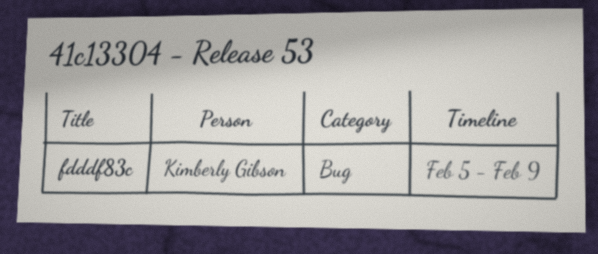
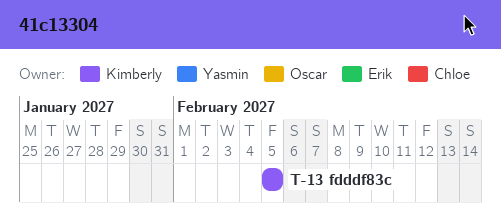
fdddf83c, due: Feb 9 -> Feb 5

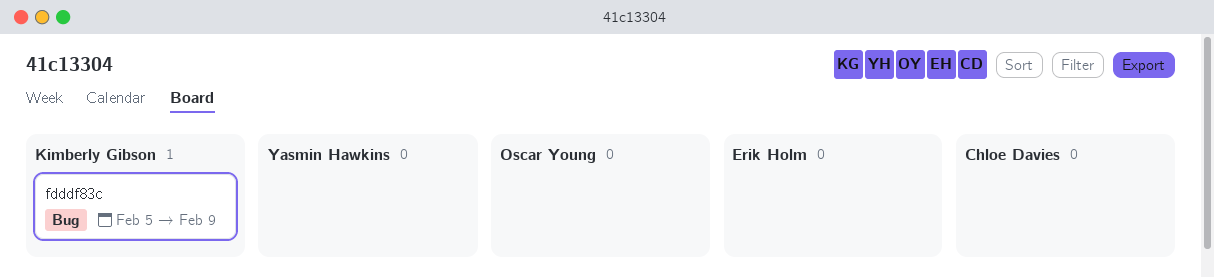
fdddf83c, due: Feb 5 -> Feb 9

